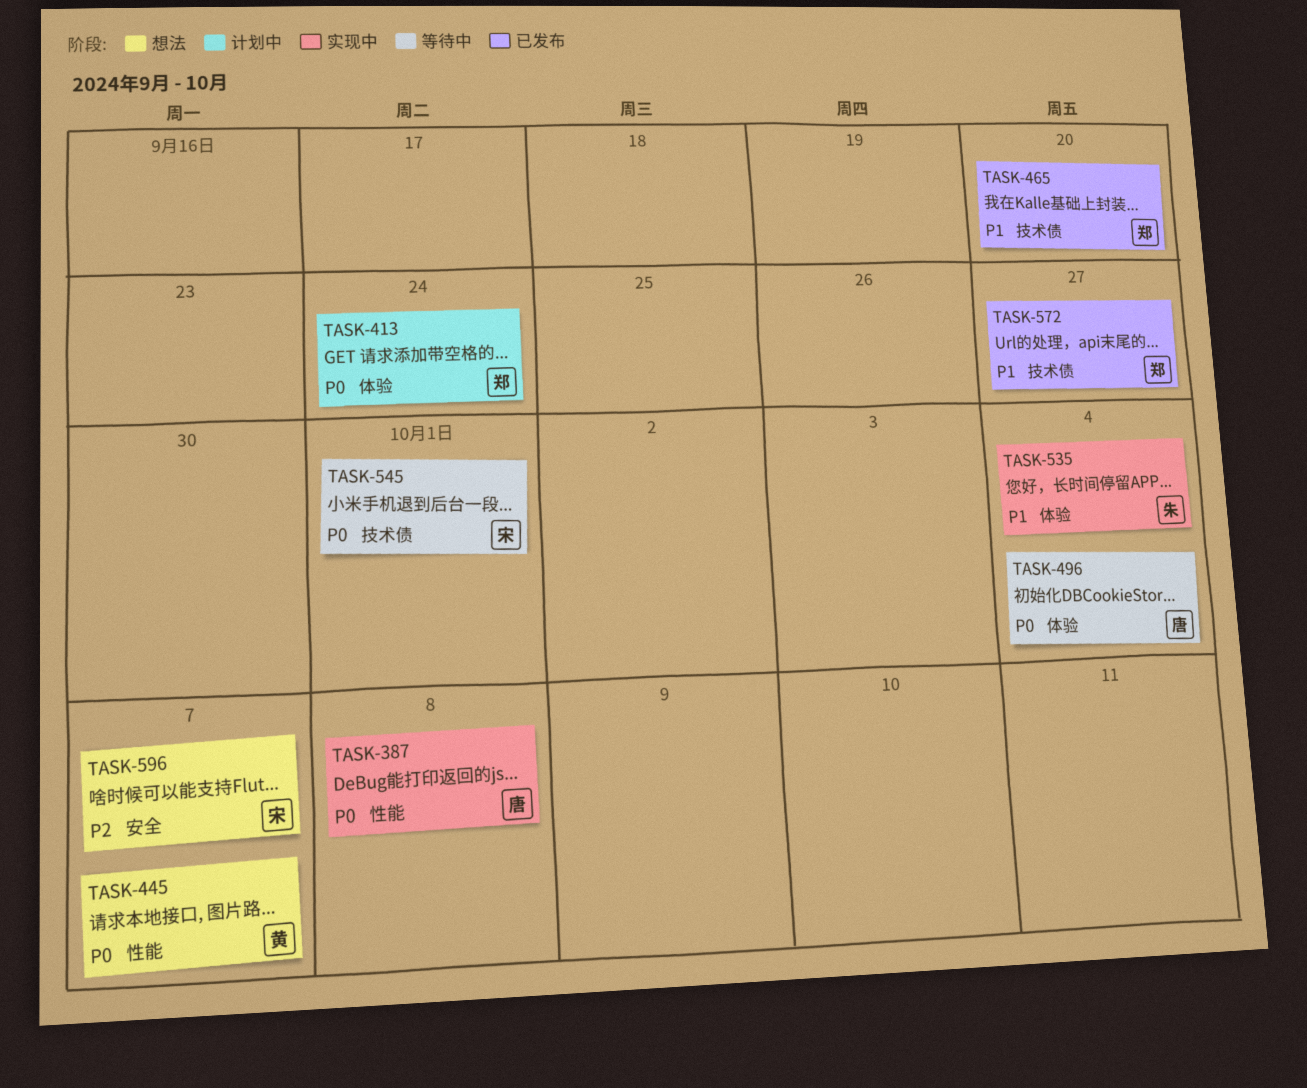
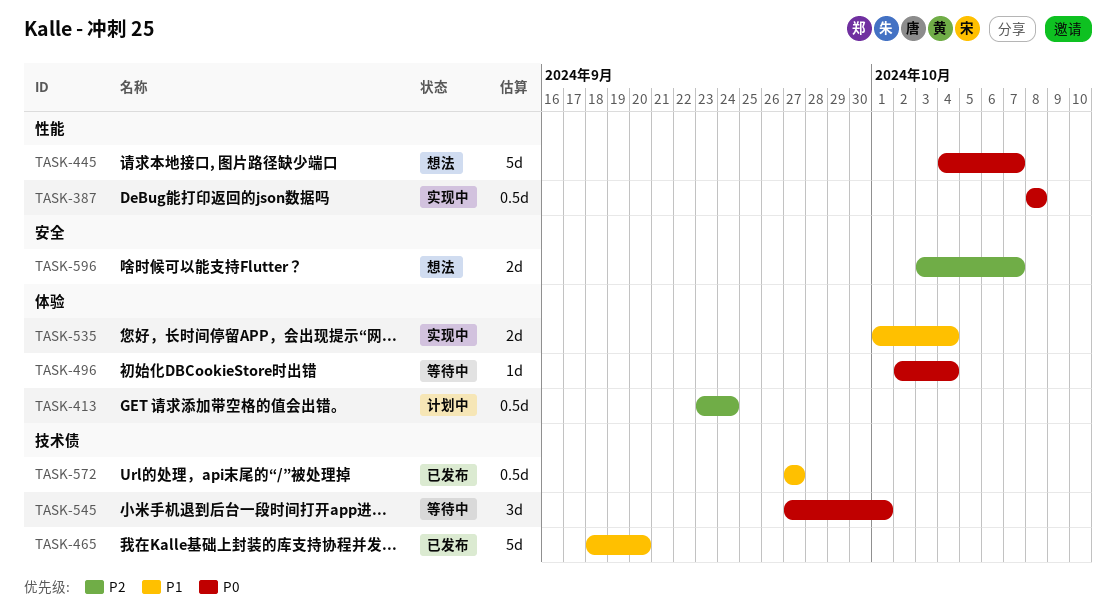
TASK-413, priority: P0 -> P2

